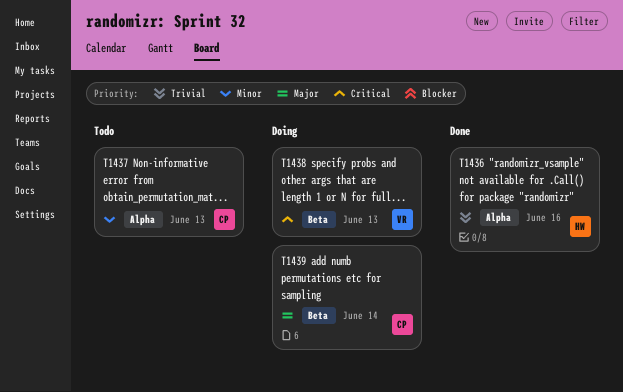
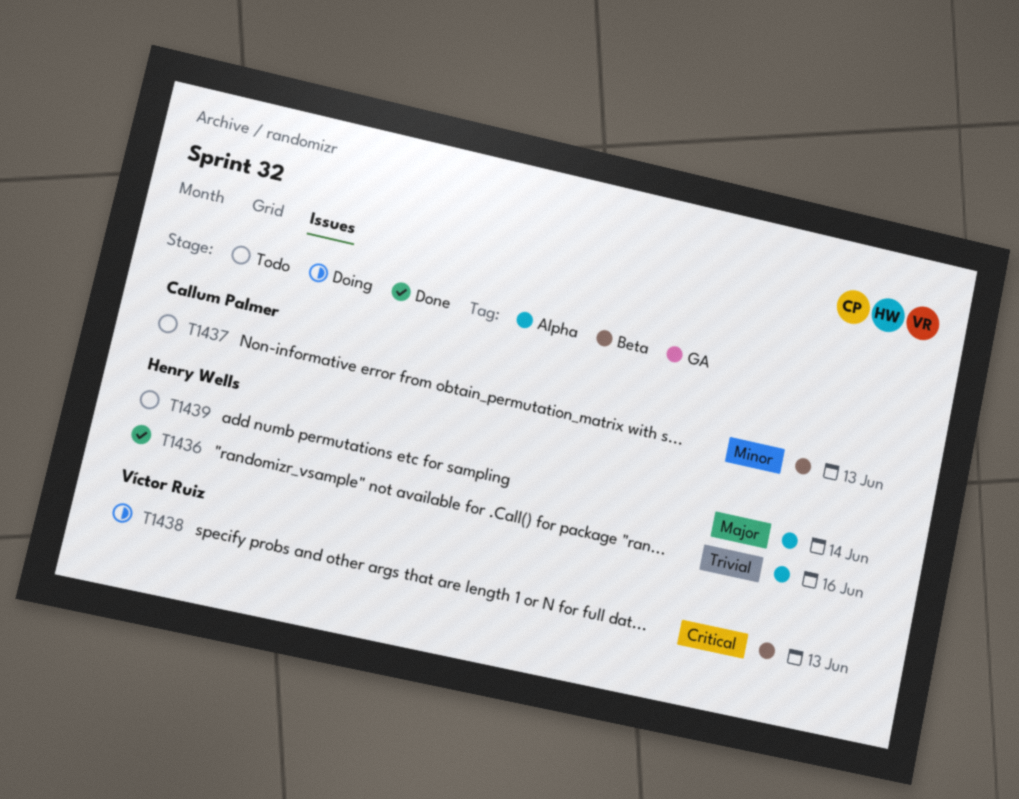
T1437, label: Alpha -> Beta
T1439, status: Doing -> Todo
T1439, owner: Callum Palmer -> Henry Wells
T1439, label: Beta -> Alpha

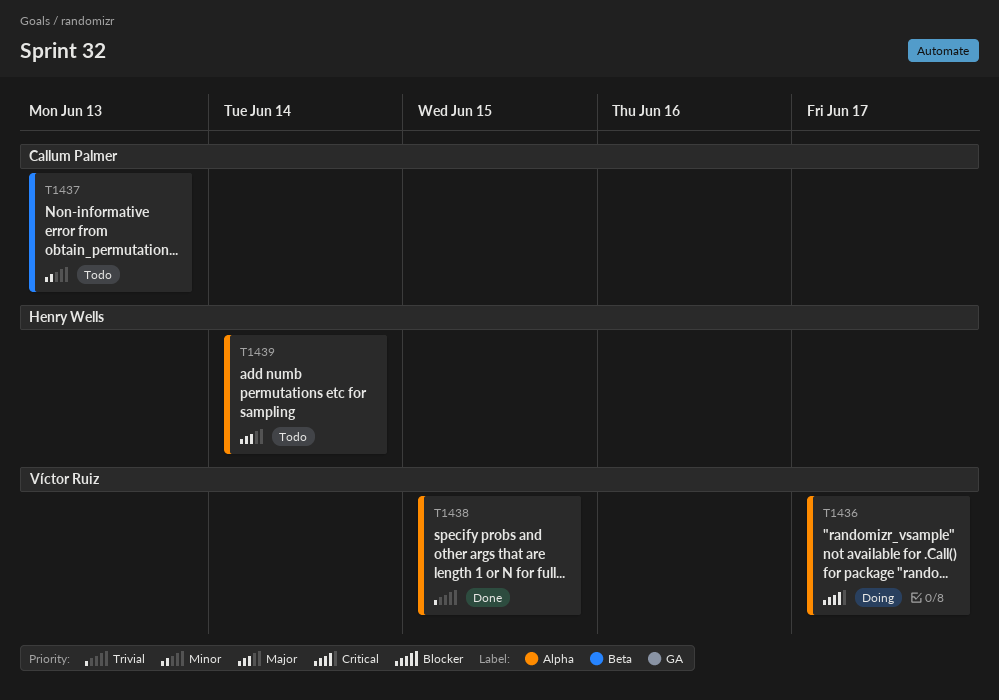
T1436, status: Done -> Doing
T1436, owner: Henry Wells -> Víctor Ruiz
T1436, priority: Trivial -> Critical
T1436, due: Jun 16 -> Jun 17
T1438, status: Doing -> Done
T1438, priority: Critical -> Trivial
T1438, label: Beta -> Alpha
T1438, due: Jun 13 -> Jun 15

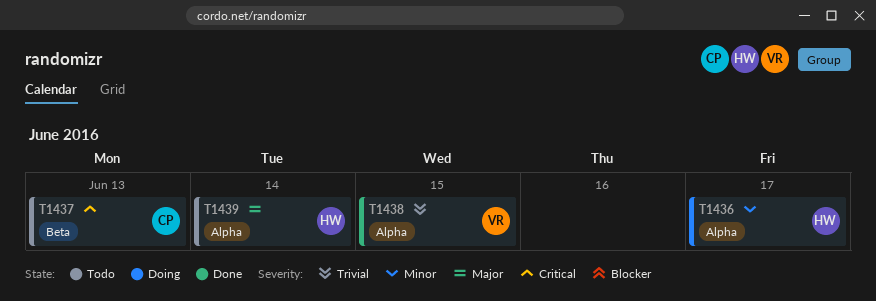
T1436, owner: Víctor Ruiz -> Henry Wells
T1436, priority: Critical -> Minor
T1437, priority: Minor -> Critical

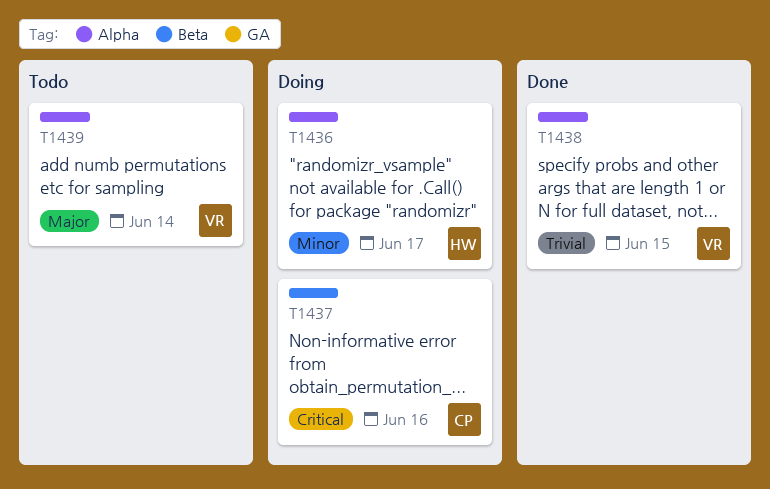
T1437, status: Todo -> Doing
T1437, due: Jun 13 -> Jun 16
T1439, owner: HW -> VR

